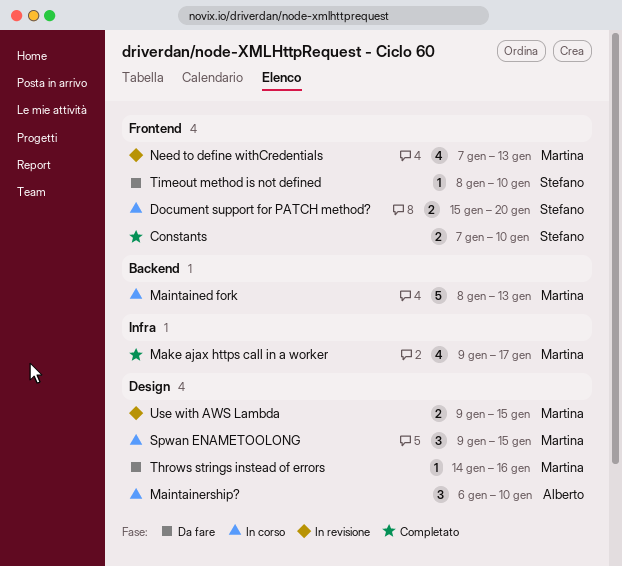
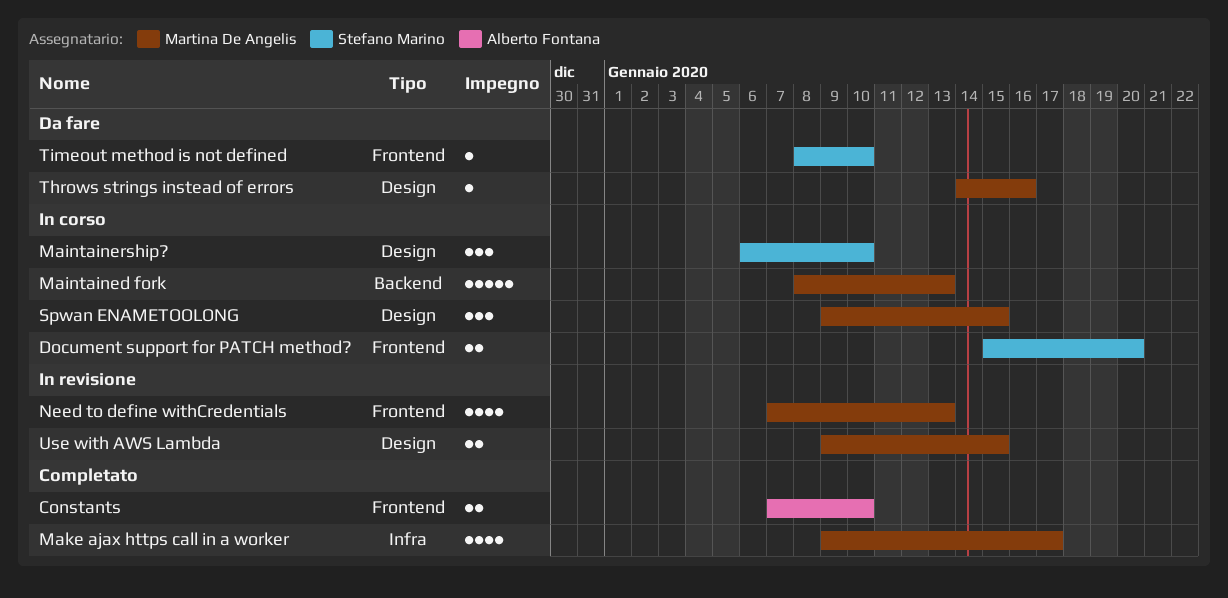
Constants, owner: Stefano Marino -> Alberto Fontana
Maintainership?, owner: Alberto Fontana -> Stefano Marino

